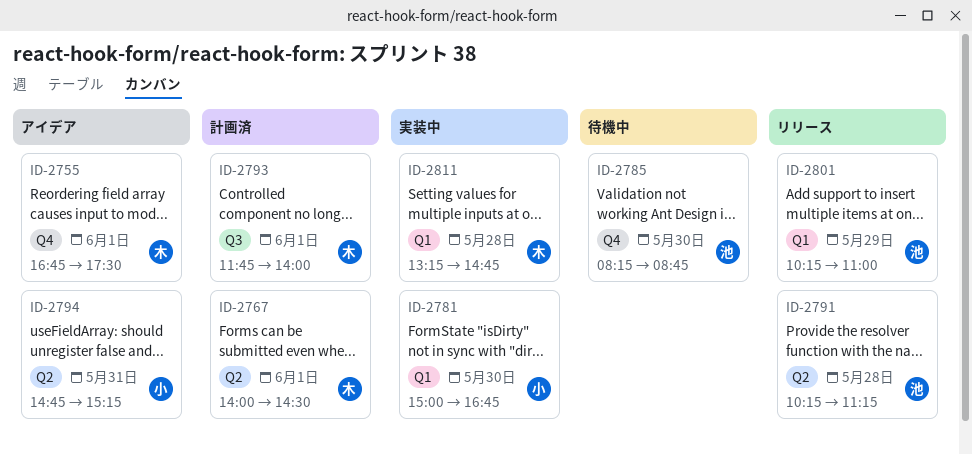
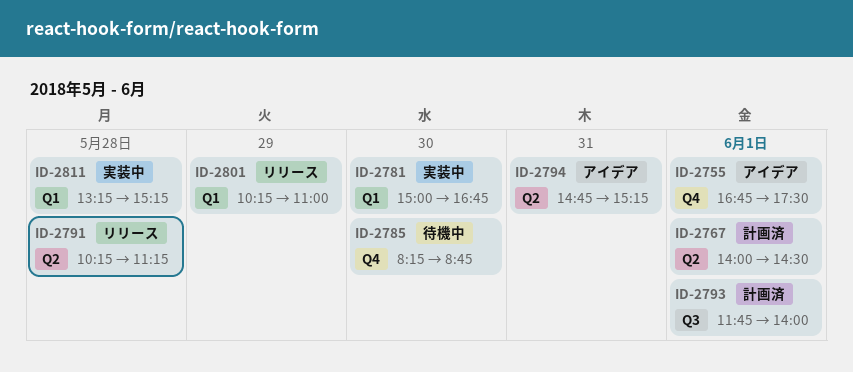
ID-2811, ends: 14:45 -> 15:15

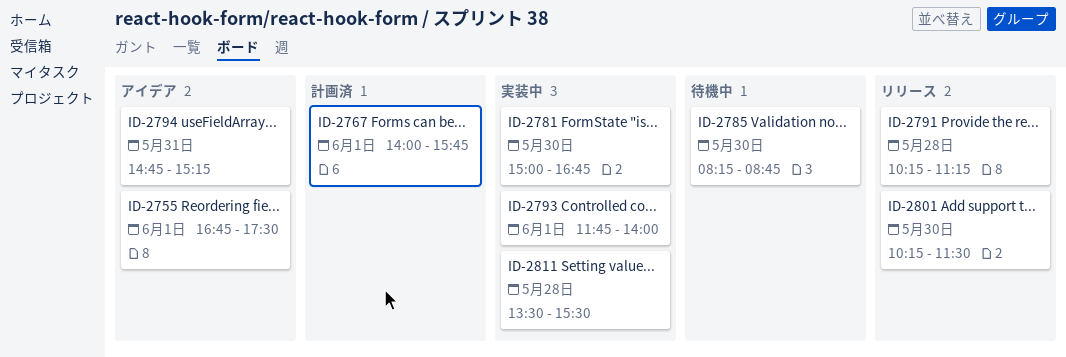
ID-2767, ends: 14:30 -> 15:45
ID-2793, status: 計画済 -> 実装中
ID-2801, day: May 29 -> May 30
ID-2801, ends: 11:00 -> 11:30
ID-2811, begins: 13:15 -> 13:30
ID-2811, ends: 15:15 -> 15:30

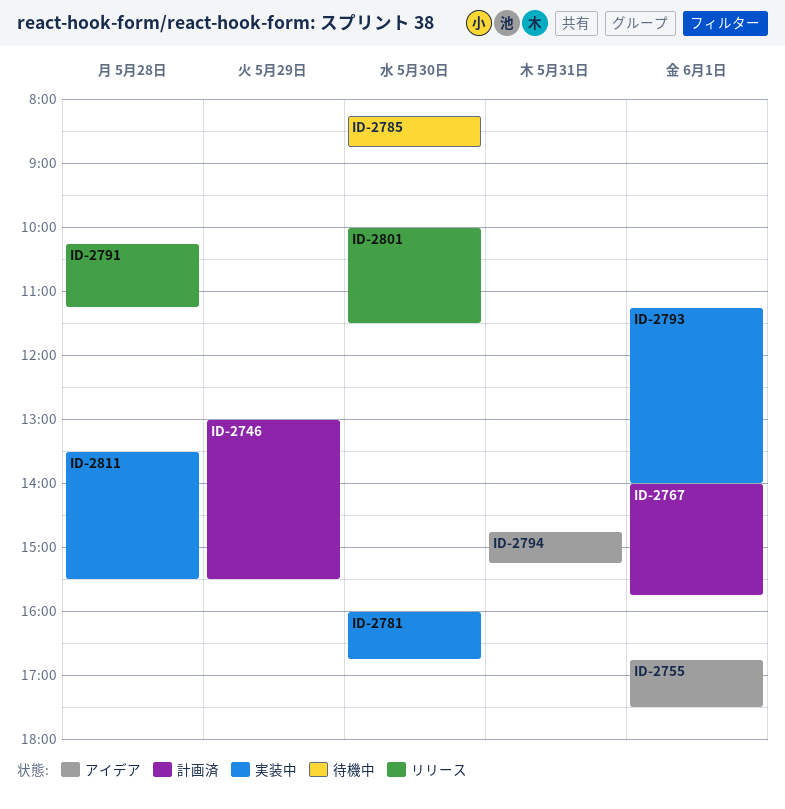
ID-2746: none -> present
ID-2781, begins: 15:00 -> 16:00
ID-2793, begins: 11:45 -> 11:15
ID-2801, begins: 10:15 -> 10:00

